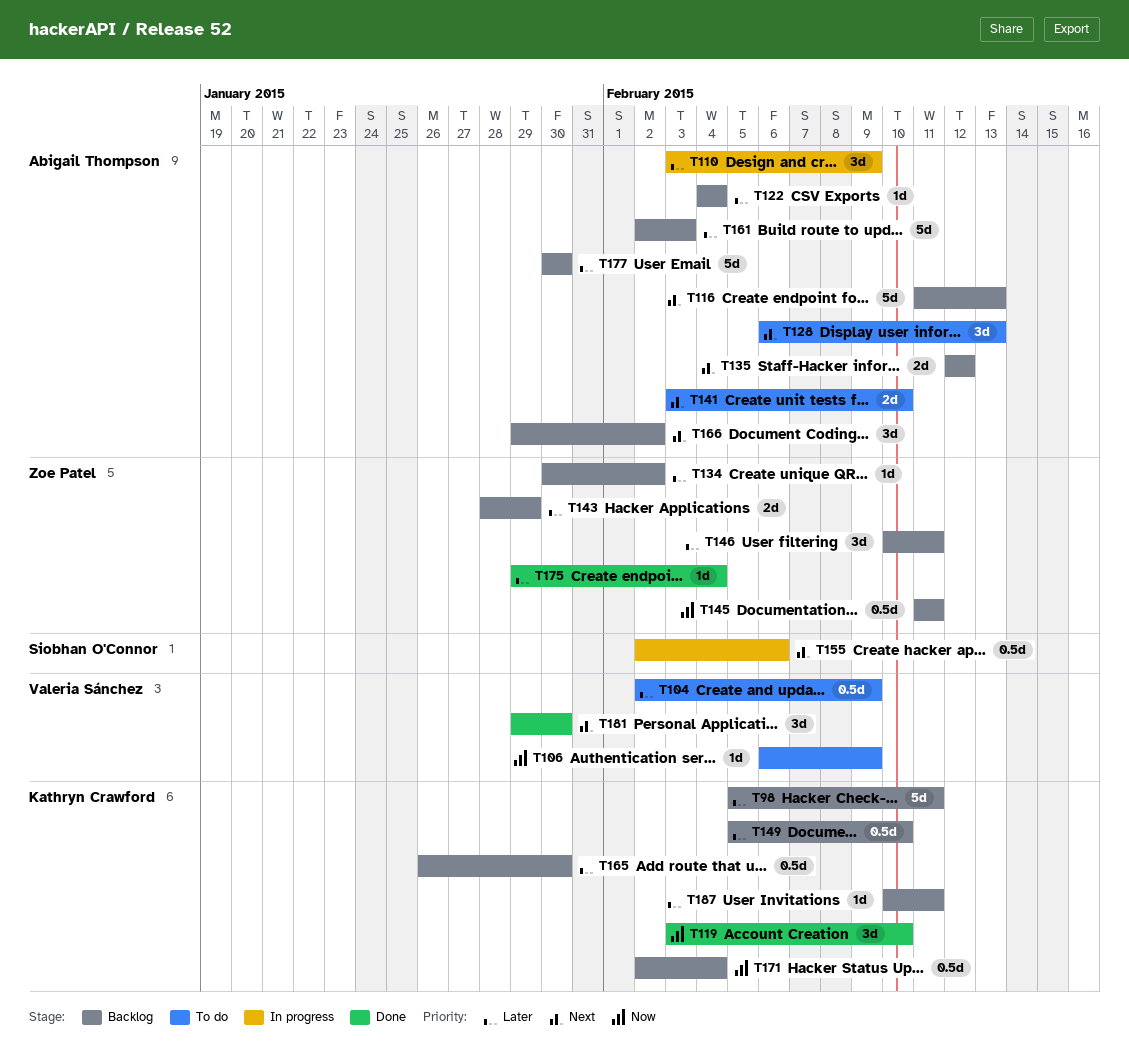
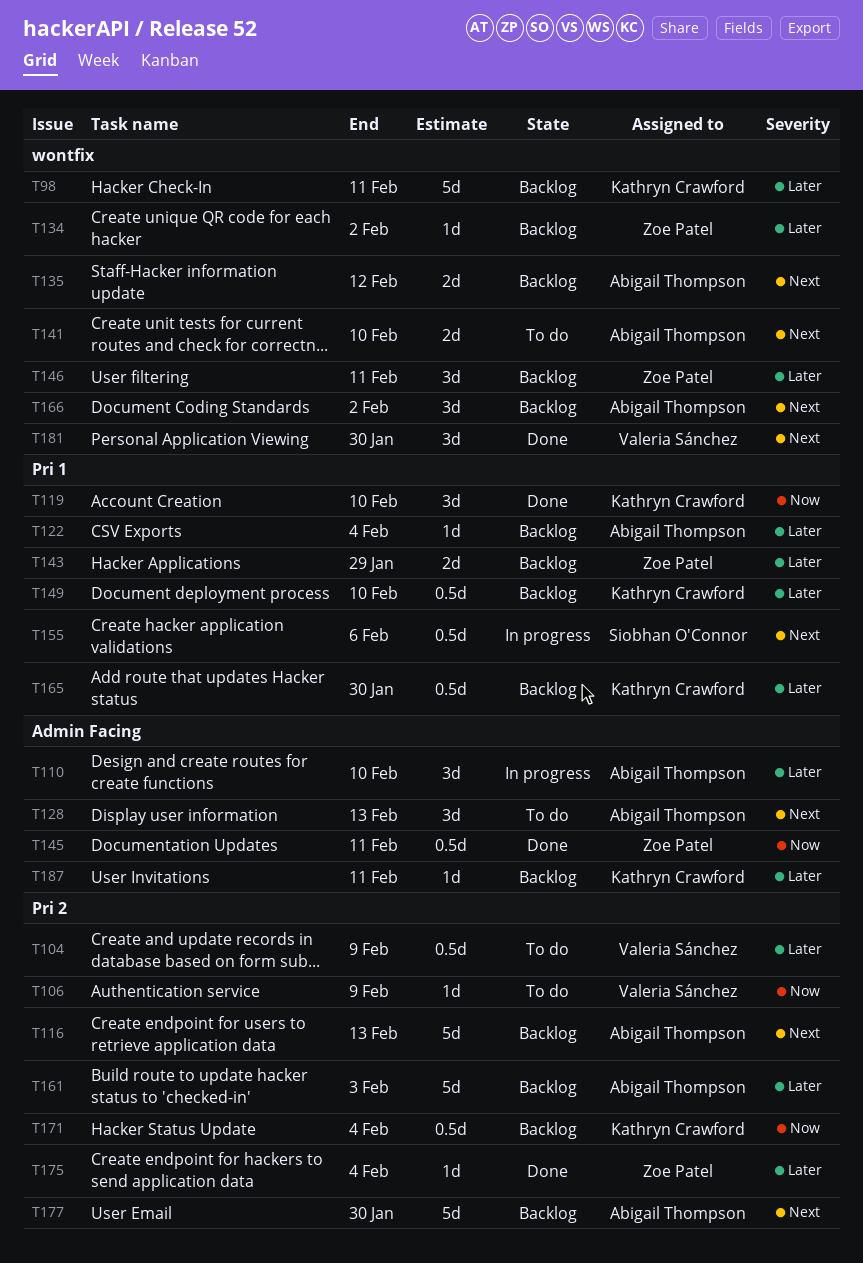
T110, due: Feb 9 -> Feb 10
T145, status: Backlog -> Done
T177, priority: Later -> Next

